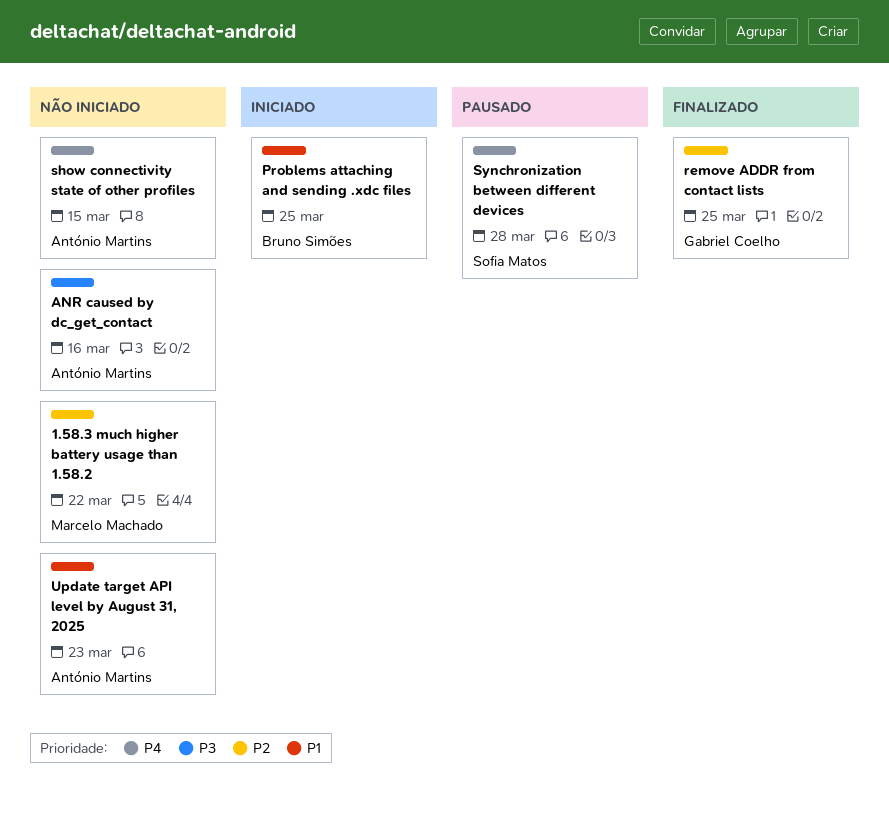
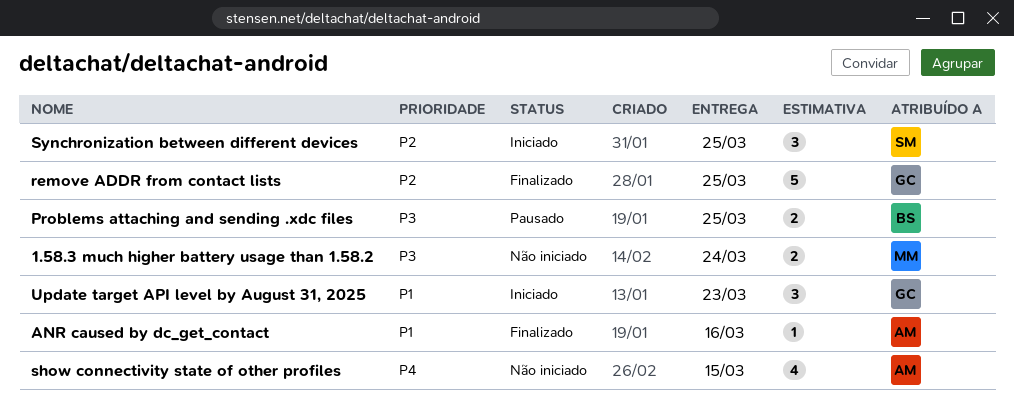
1.58.3 much higher battery usage than 1.58.2, priority: P2 -> P3
1.58.3 much higher battery usage than 1.58.2, due: Mar 22 -> Mar 24
ANR caused by dc_get_contact, status: Não iniciado -> Finalizado
ANR caused by dc_get_contact, priority: P3 -> P1
Problems attaching and sending .xdc files, status: Iniciado -> Pausado
Problems attaching and sending .xdc files, priority: P1 -> P3
Synchronization between different devices, status: Pausado -> Iniciado
Synchronization between different devices, priority: P4 -> P2
Synchronization between different devices, due: Mar 28 -> Mar 25
Update target API level by August 31, 2025, status: Não iniciado -> Iniciado
Update target API level by August 31, 2025, owner: António Martins -> Gabriel Coelho

